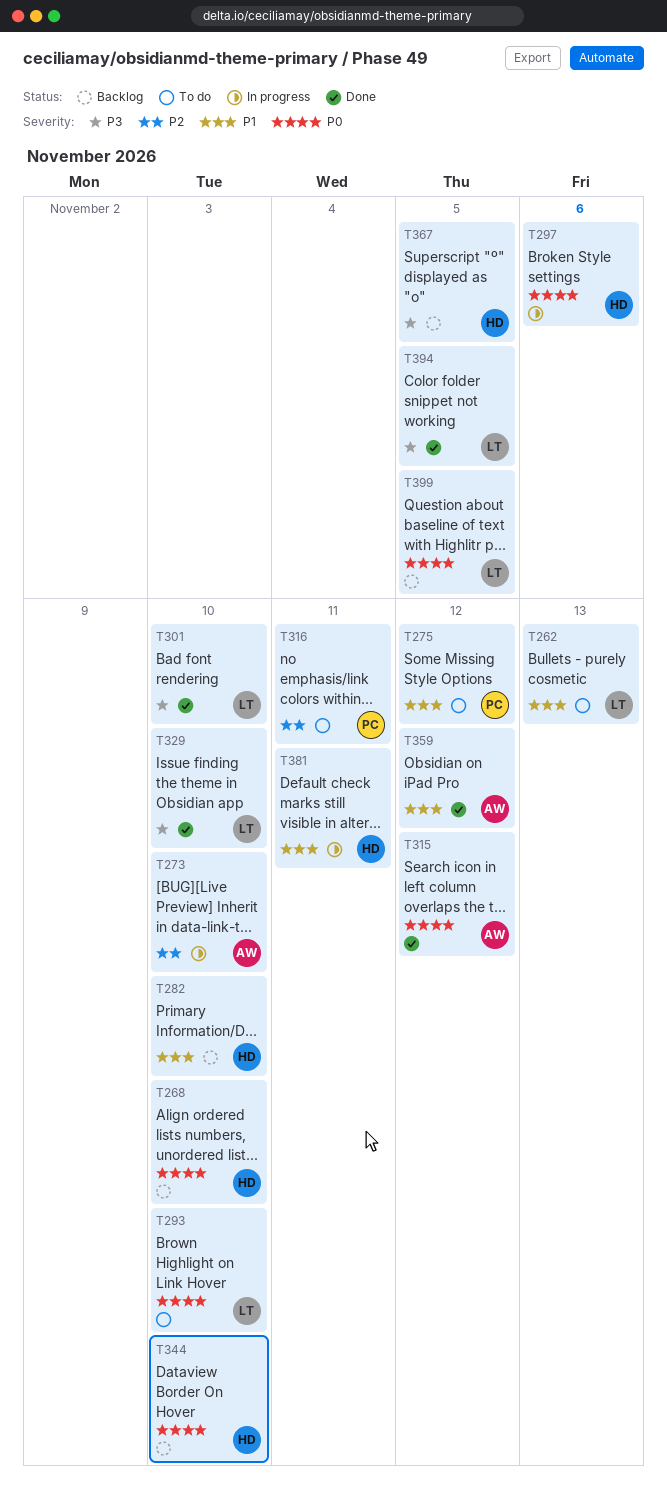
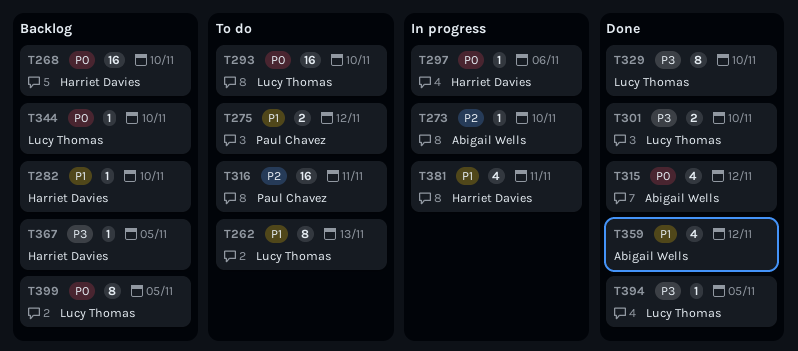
T344, owner: Harriet Davies -> Lucy Thomas

